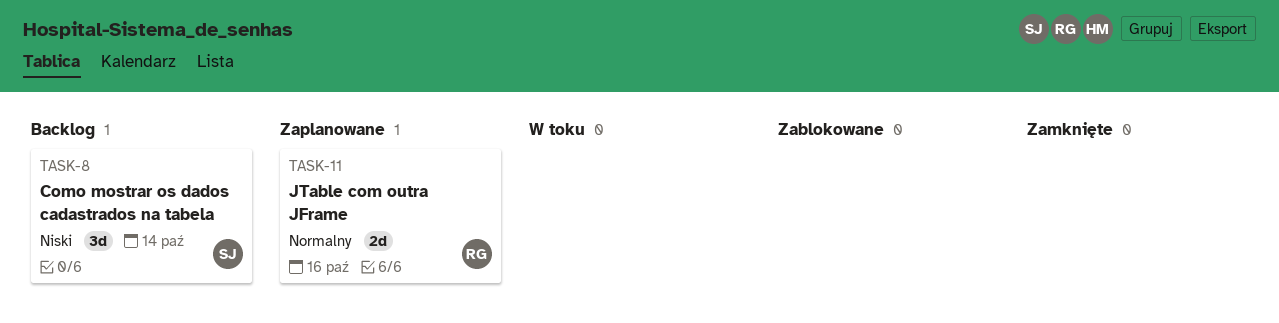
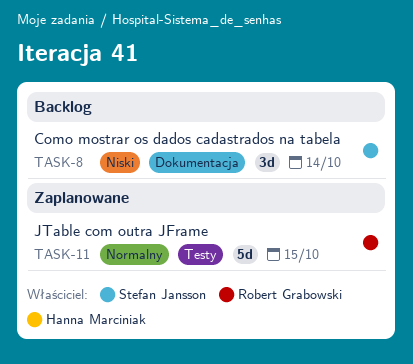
TASK-11, estimate: 2d -> 5d
TASK-11, due: Oct 16 -> Oct 15

